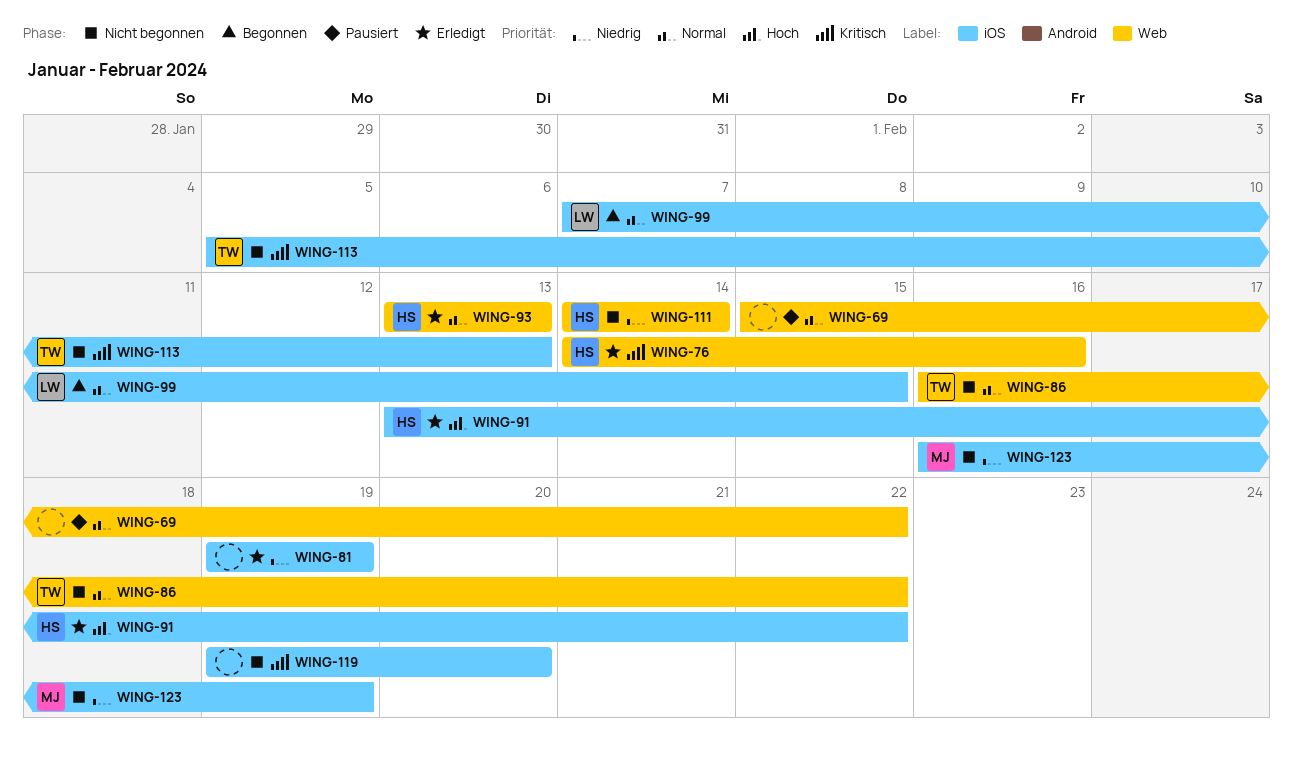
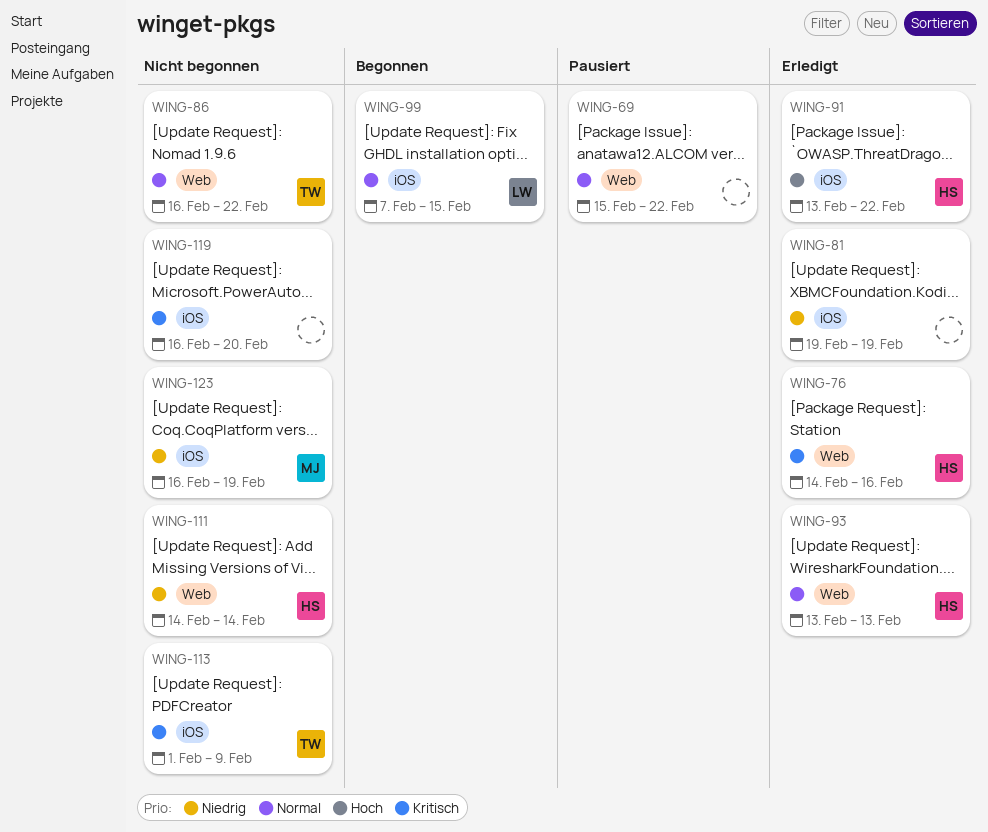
WING-113, start: Feb 5 -> Feb 1
WING-113, due: Feb 13 -> Feb 9
WING-119, start: Feb 19 -> Feb 16

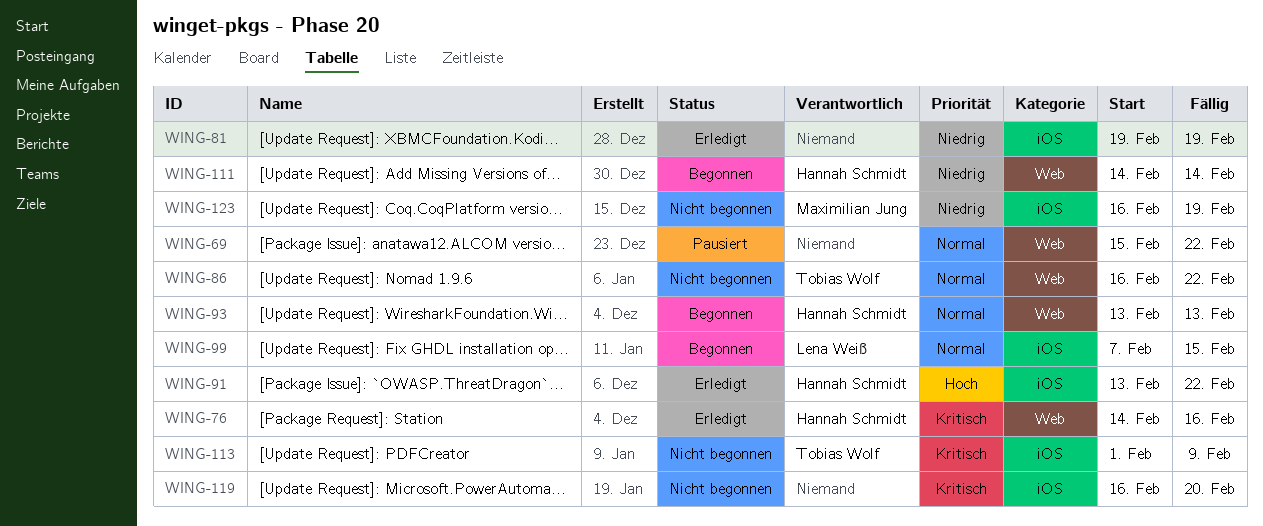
WING-93, status: Erledigt -> Begonnen
WING-111, status: Nicht begonnen -> Begonnen

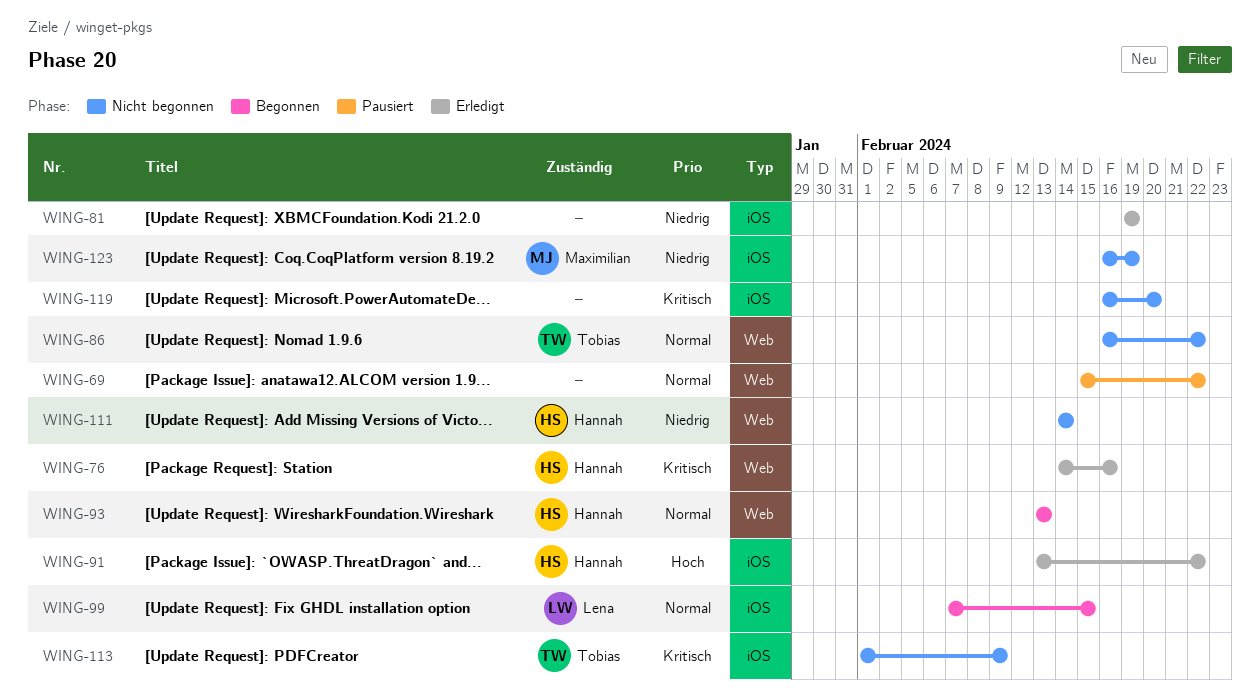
WING-111, status: Begonnen -> Nicht begonnen

